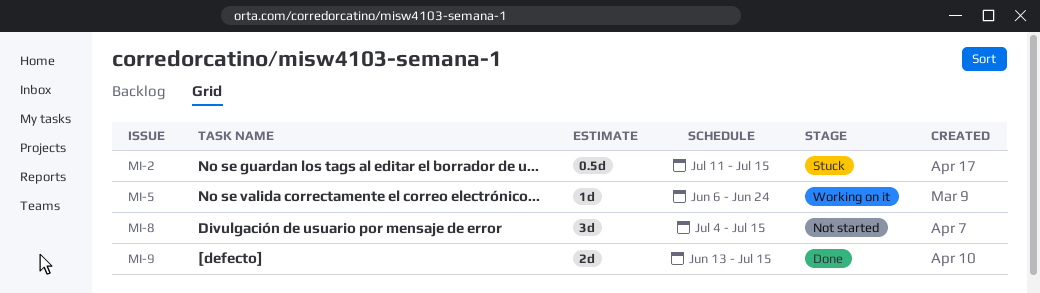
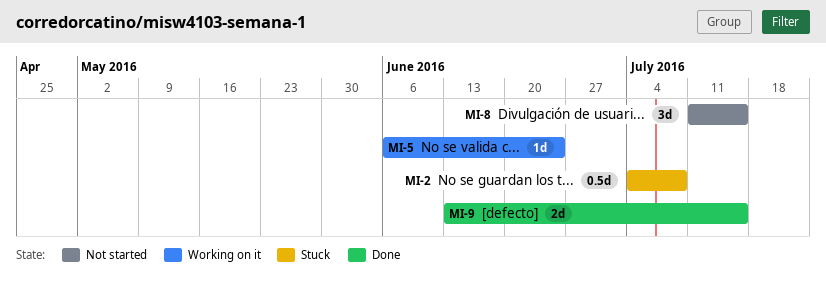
MI-2, start: Jul 11 -> Jul 4
MI-2, due: Jul 15 -> Jul 8
MI-8, start: Jul 4 -> Jul 11

